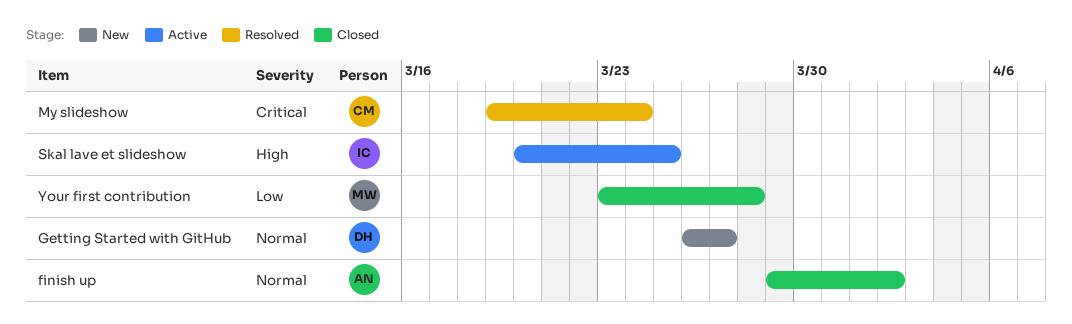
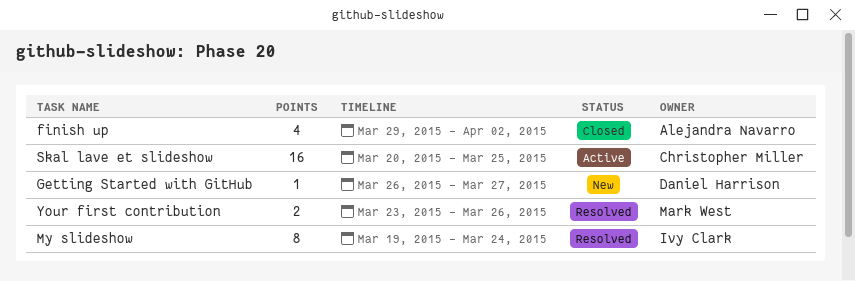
My slideshow, owner: Christopher Miller -> Ivy Clark
Skal lave et slideshow, owner: Ivy Clark -> Christopher Miller
Your first contribution, status: Closed -> Resolved
Your first contribution, due: Mar 28 -> Mar 26

